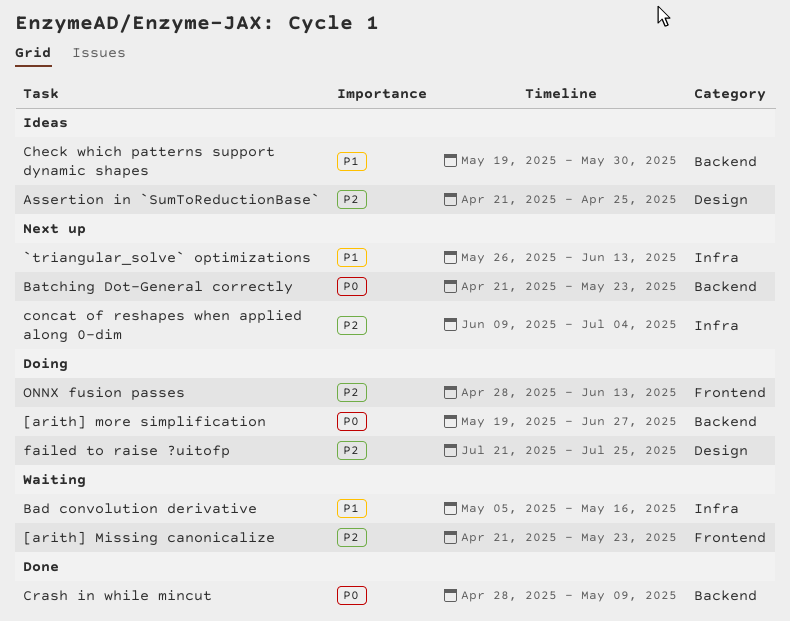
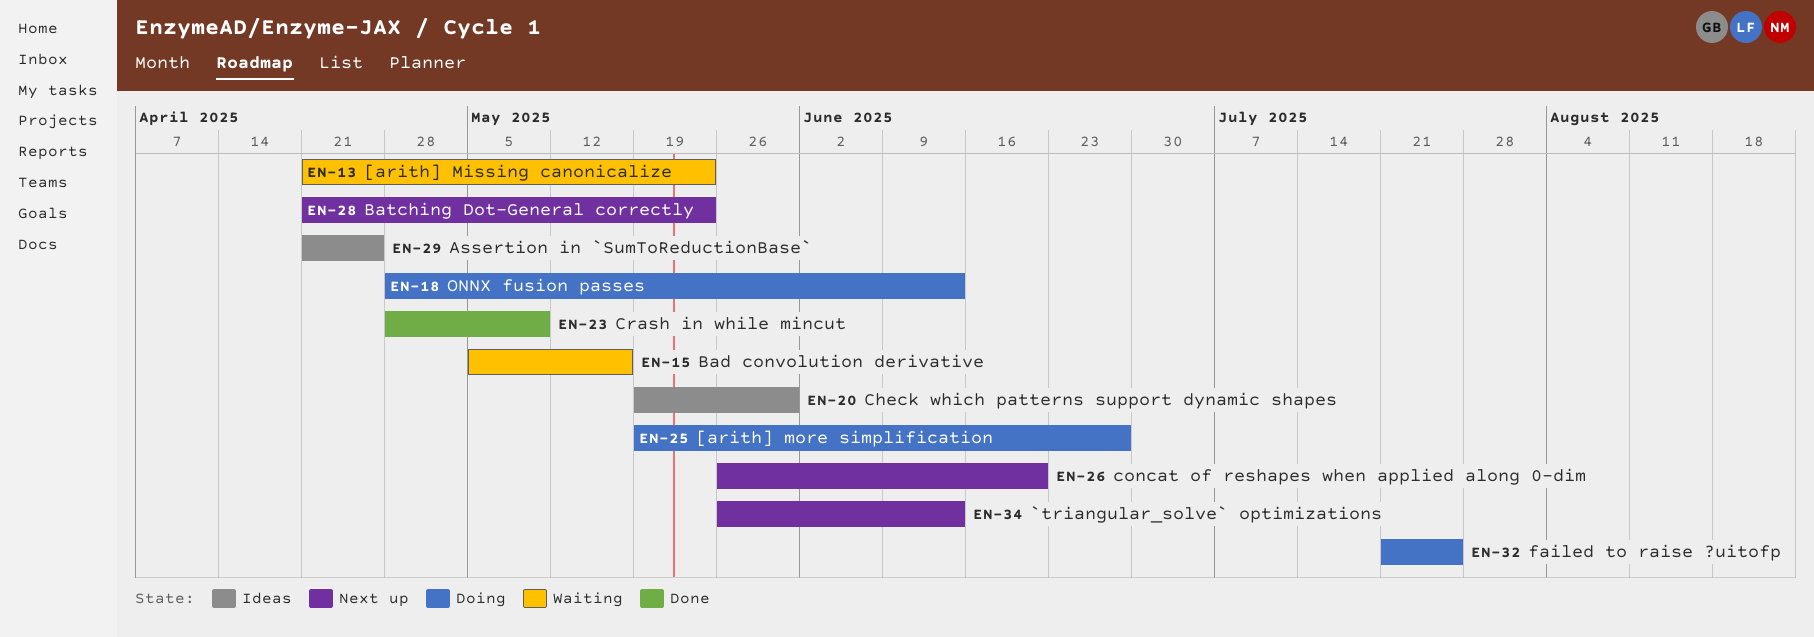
concat of reshapes when applied along 0-dim, start: Jun 9 -> May 26
concat of reshapes when applied along 0-dim, due: Jul 4 -> Jun 20

